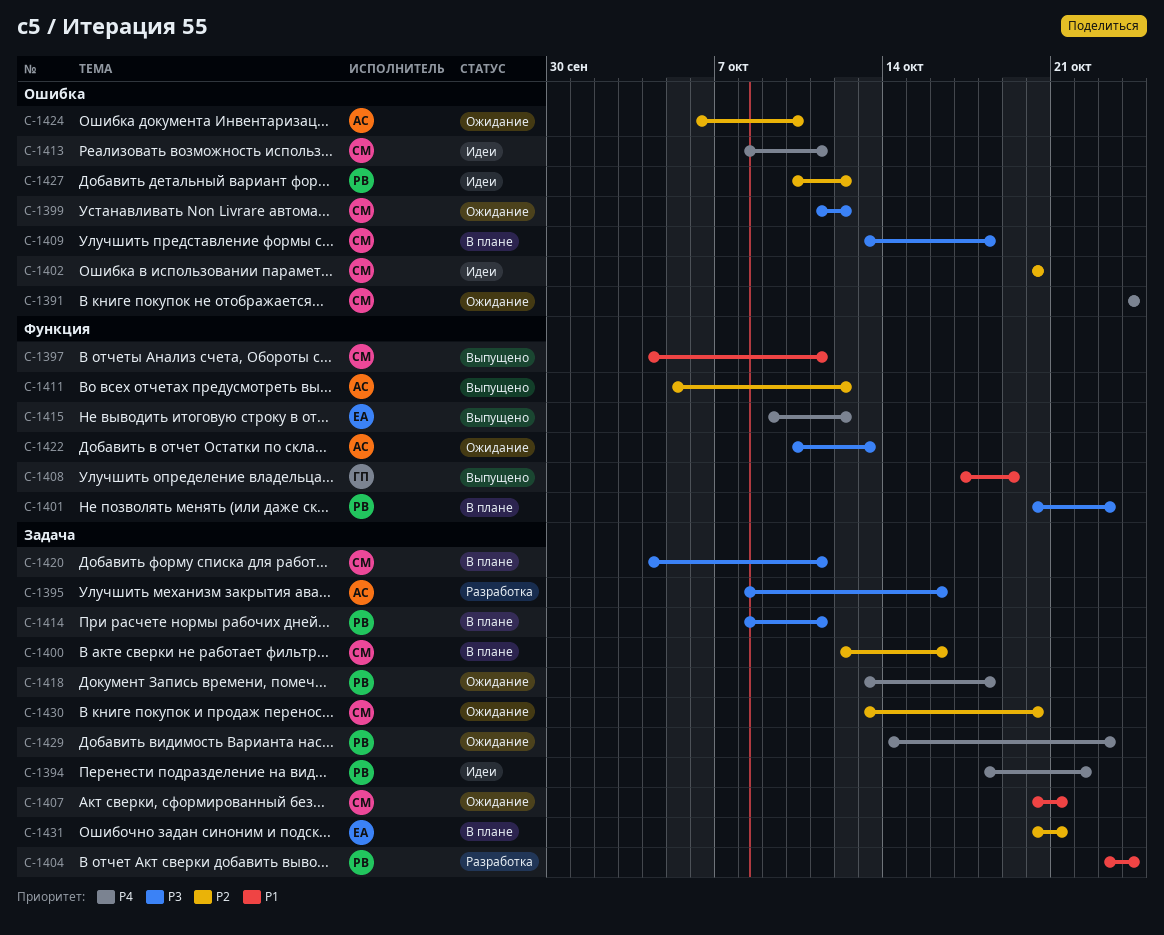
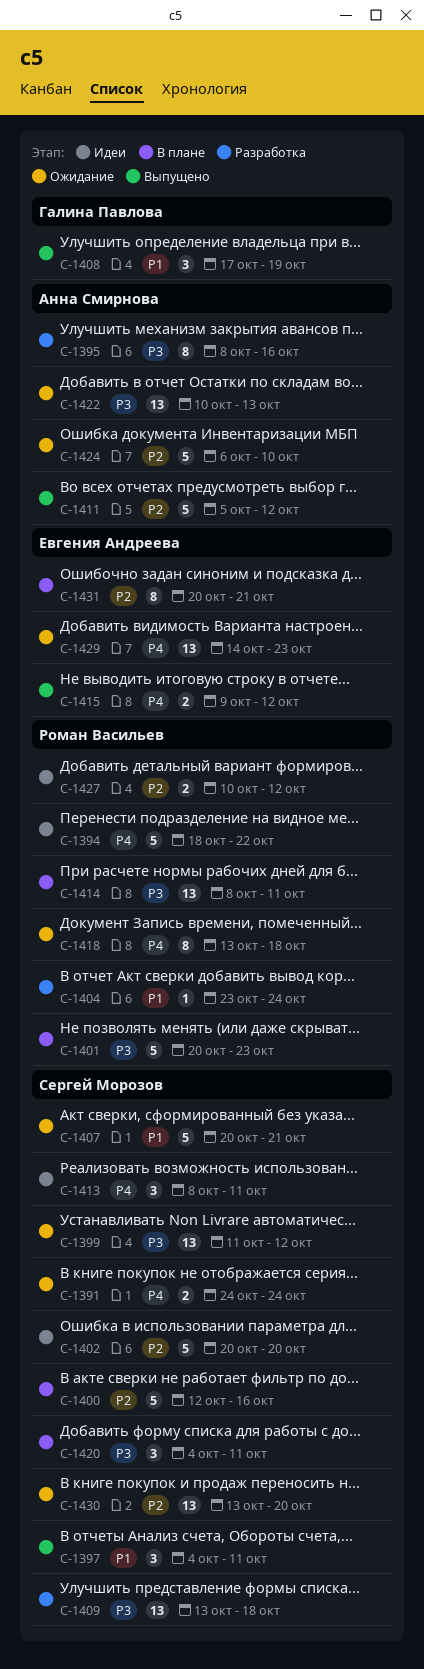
C-1409, status: В плане -> Разработка
C-1429, owner: Роман Васильев -> Евгения Андреева

